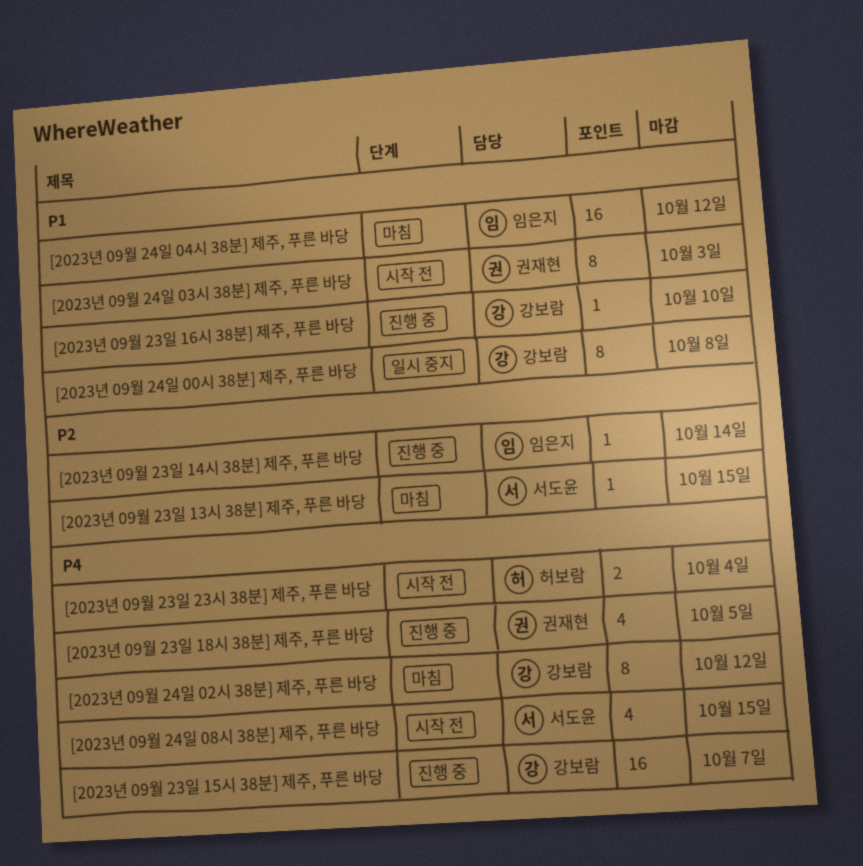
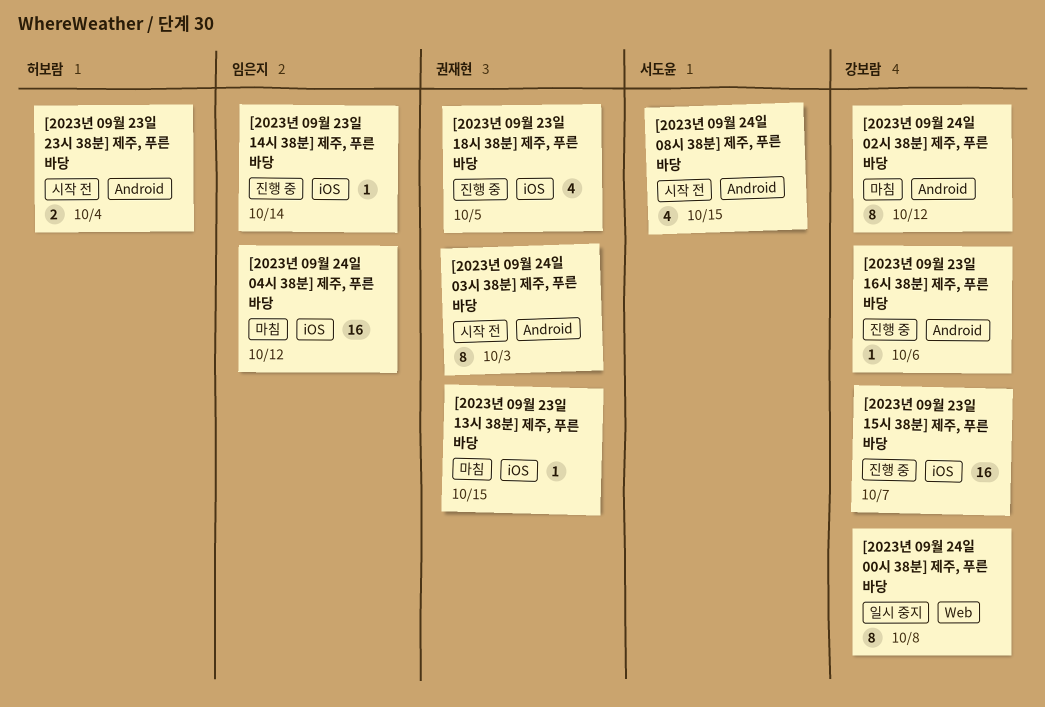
[2023년 09월 23일 13시 38분] 제주, 푸른 바당, owner: 서도윤 -> 권재현
[2023년 09월 23일 16시 38분] 제주, 푸른 바당, due: Oct 10 -> Oct 6

